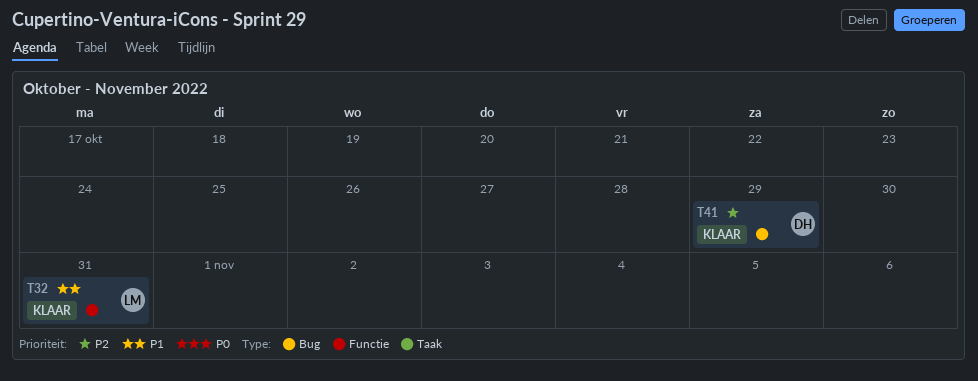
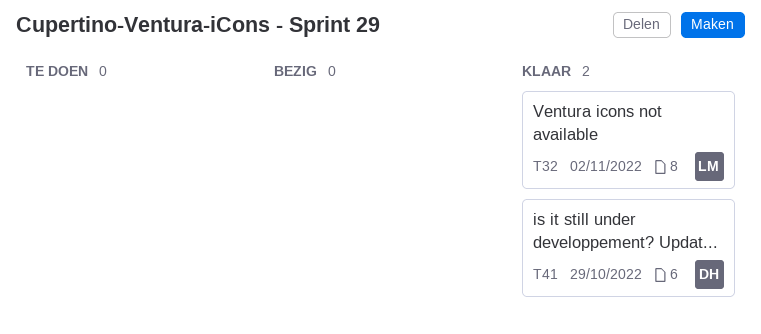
T32, due: Oct 31 -> Nov 2

